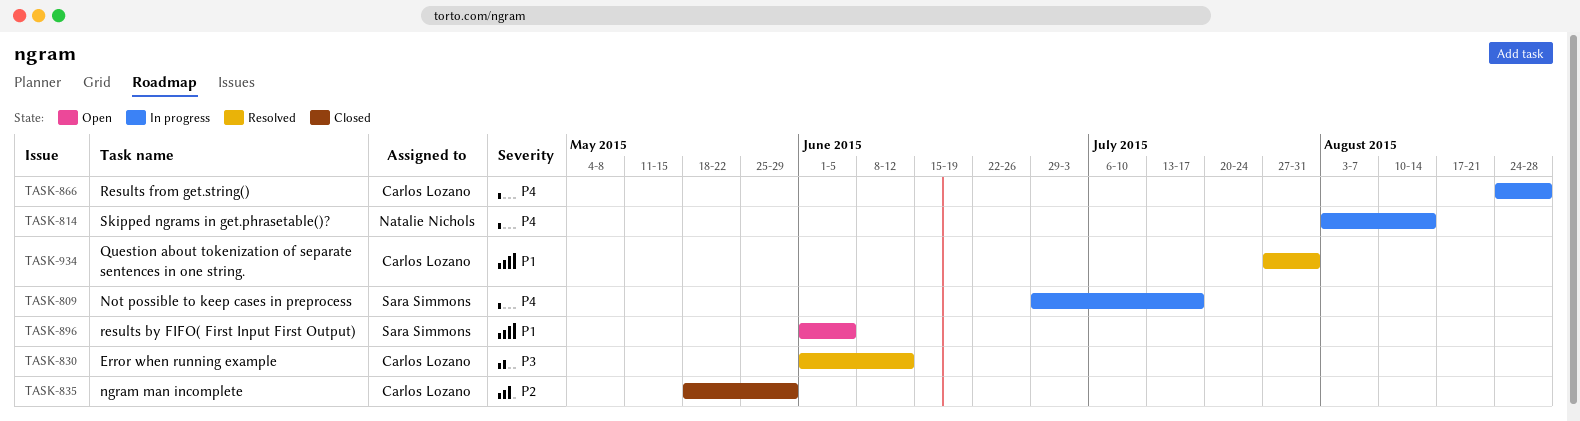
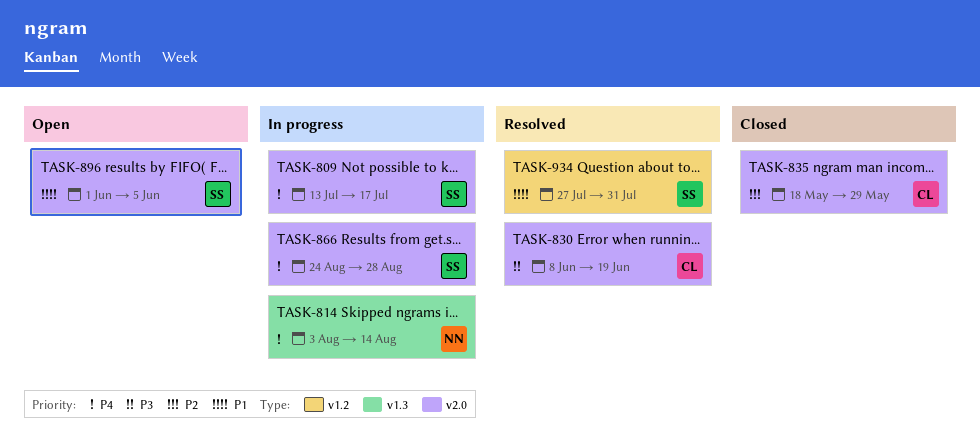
TASK-809, start: Jun 29 -> Jul 13
TASK-830, start: Jun 1 -> Jun 8
TASK-830, due: Jun 12 -> Jun 19
TASK-866, owner: Carlos Lozano -> Sara Simmons
TASK-934, owner: Carlos Lozano -> Sara Simmons

